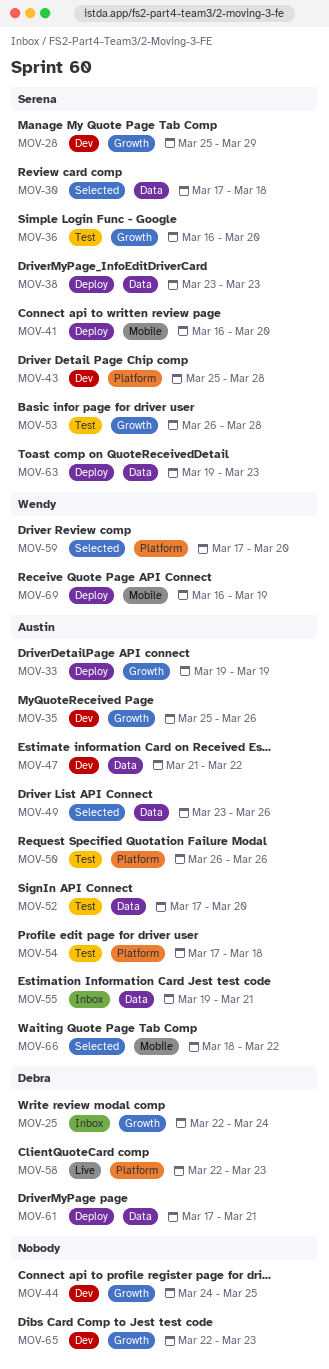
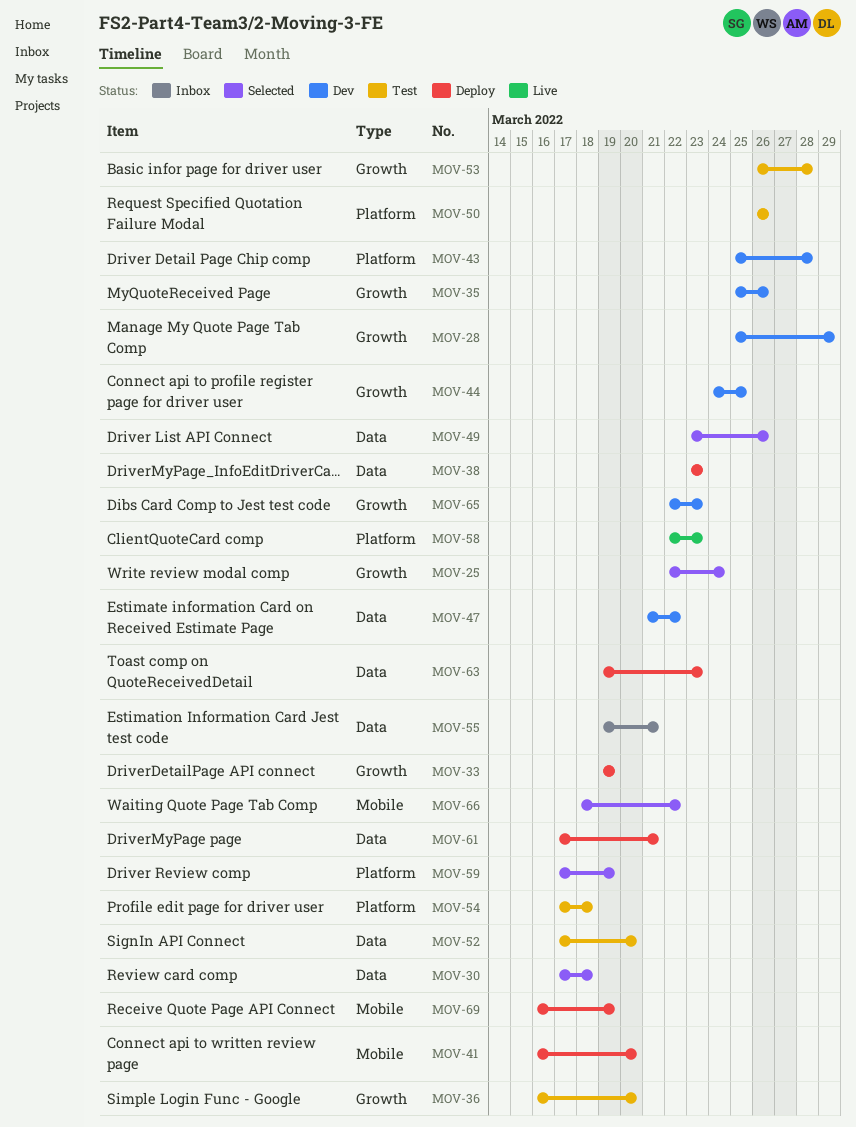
MOV-25, status: Inbox -> Selected
MOV-59, due: Mar 20 -> Mar 19

